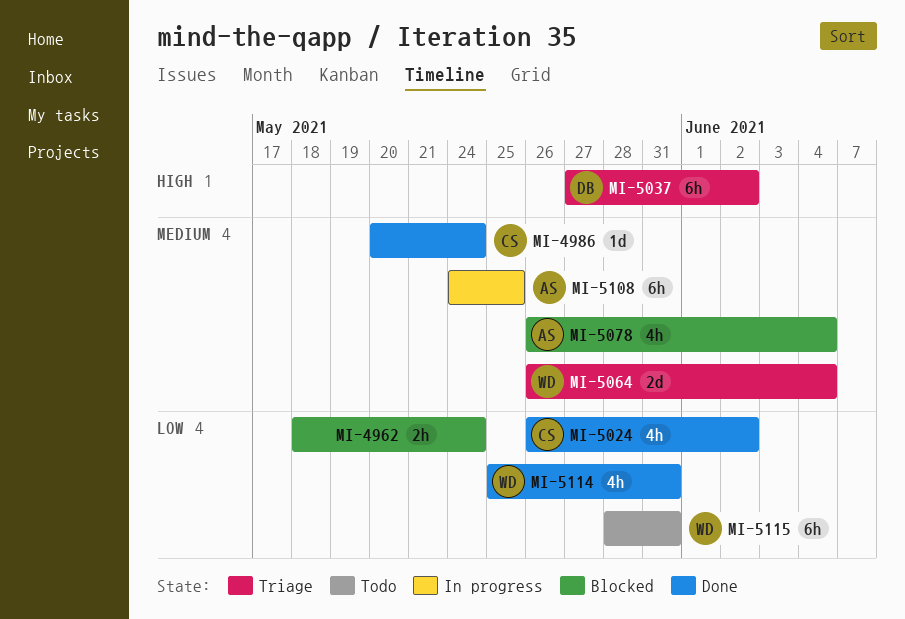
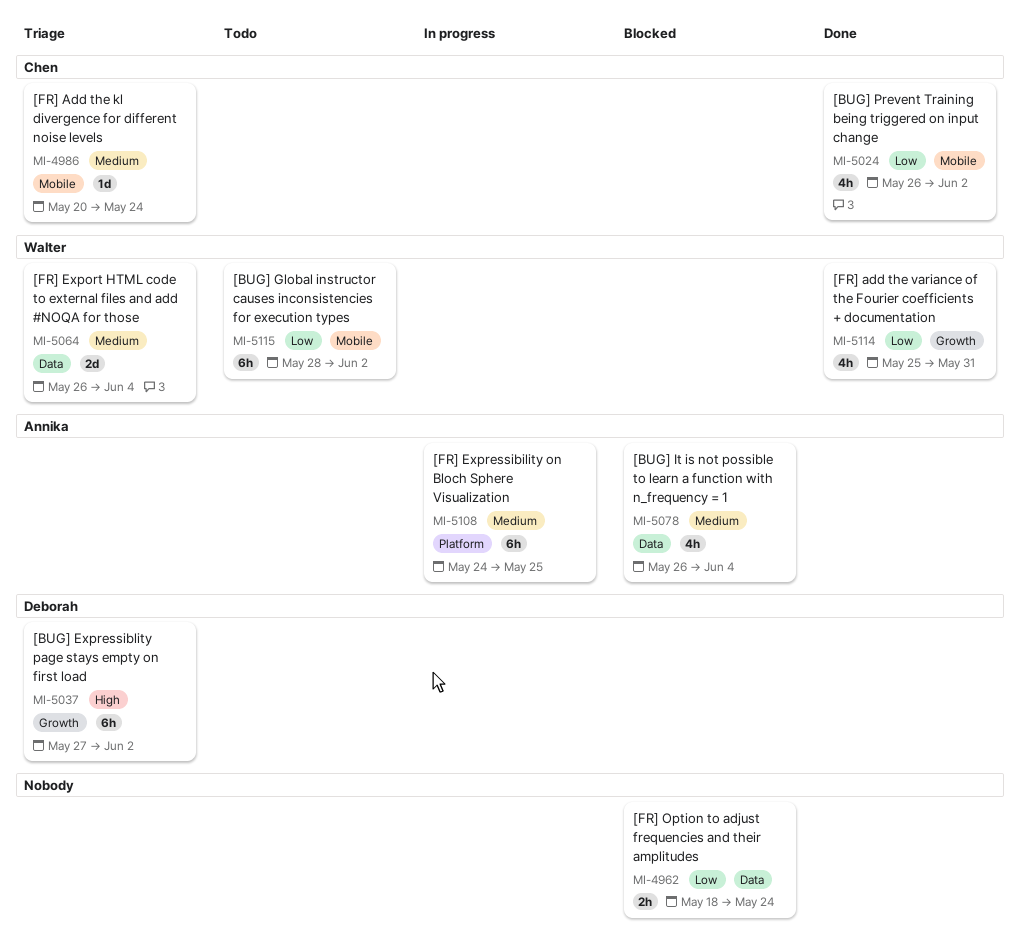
MI-4986, status: Done -> Triage
MI-5115, due: May 31 -> Jun 2

